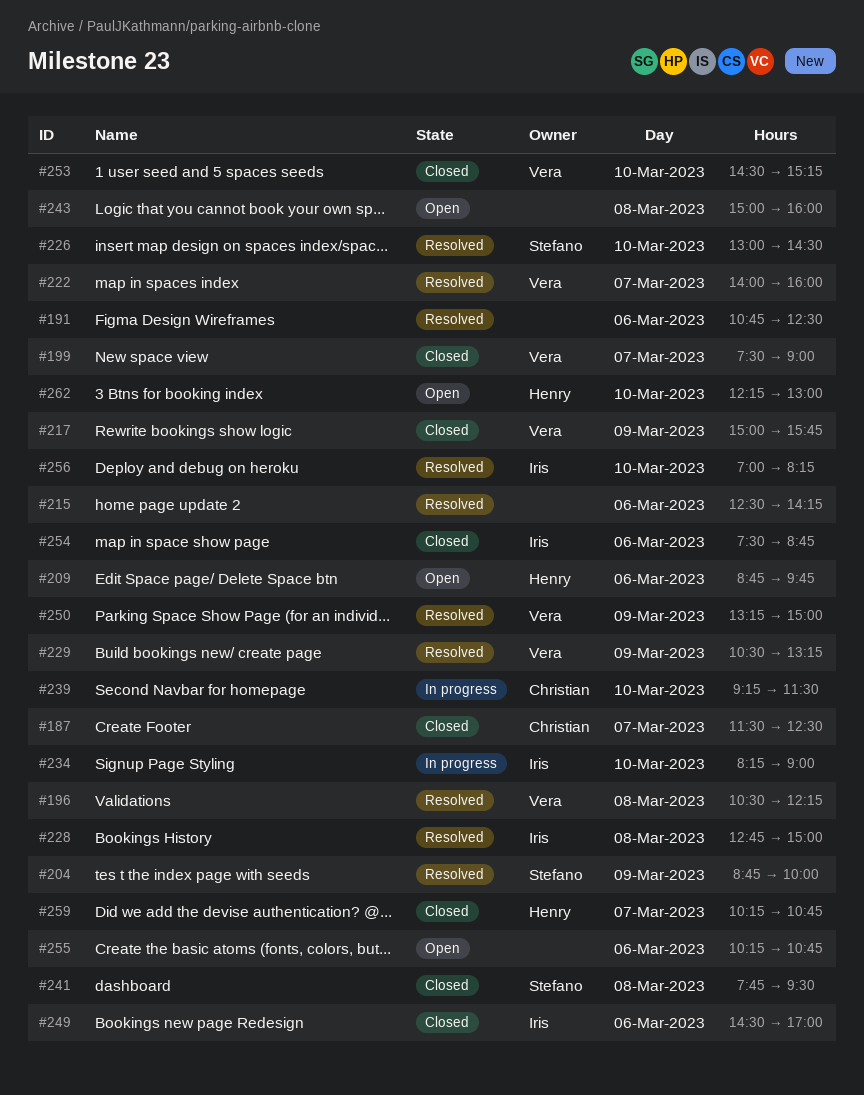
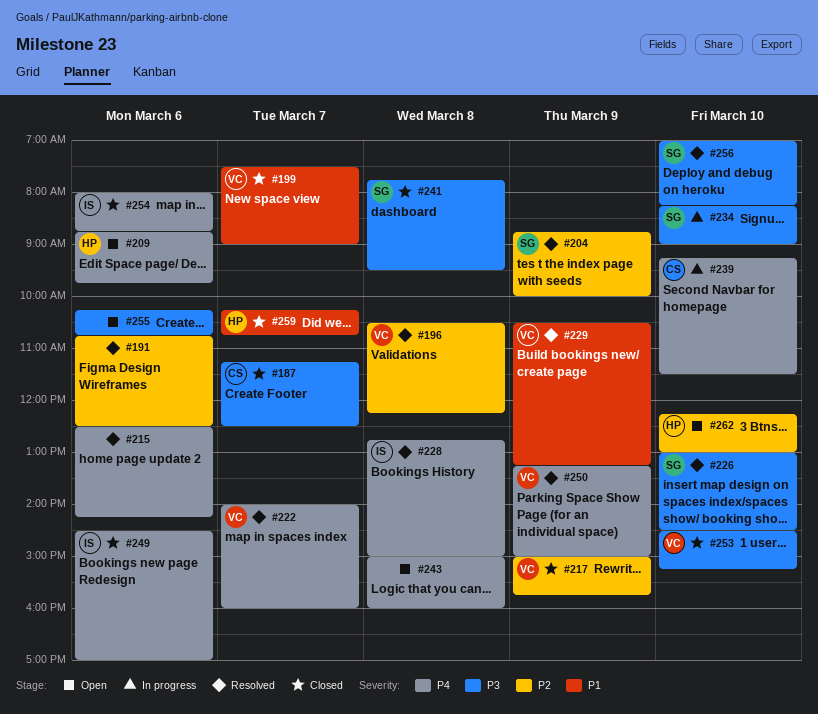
#187, begins: 11:30 -> 11:15
#234, owner: Iris -> Stefano
#254, begins: 07:30 -> 08:00
#256, owner: Iris -> Stefano

